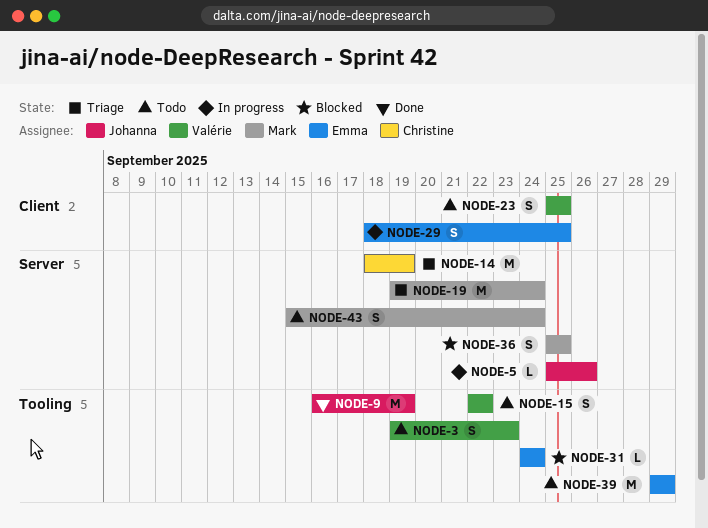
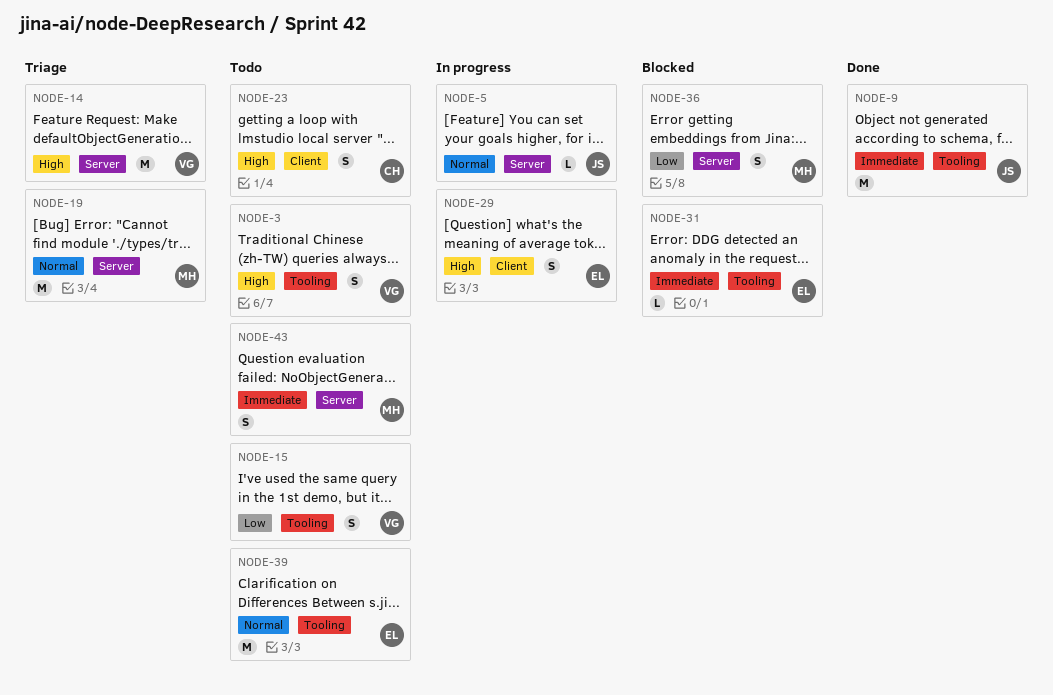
NODE-14, owner: Christine -> Valérie
NODE-23, owner: Valérie -> Christine

